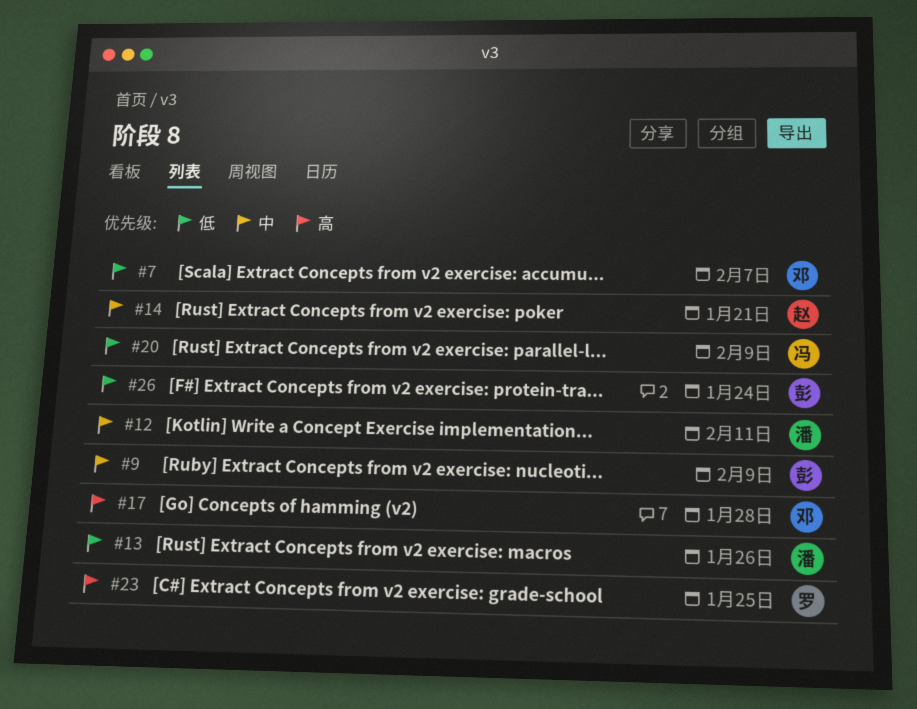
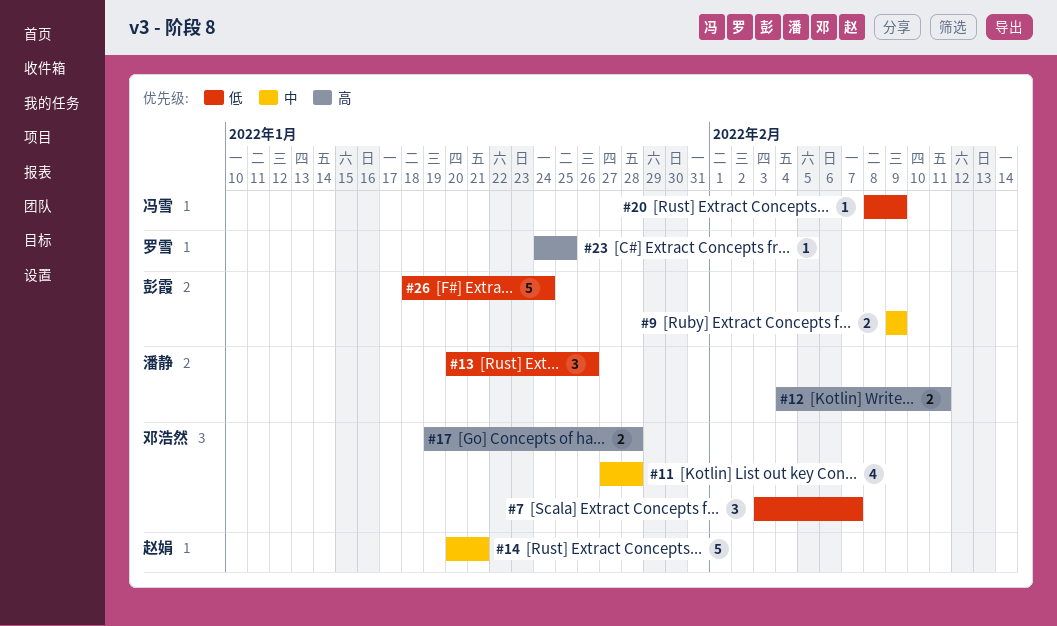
#11: none -> present
#12, priority: 中 -> 高

